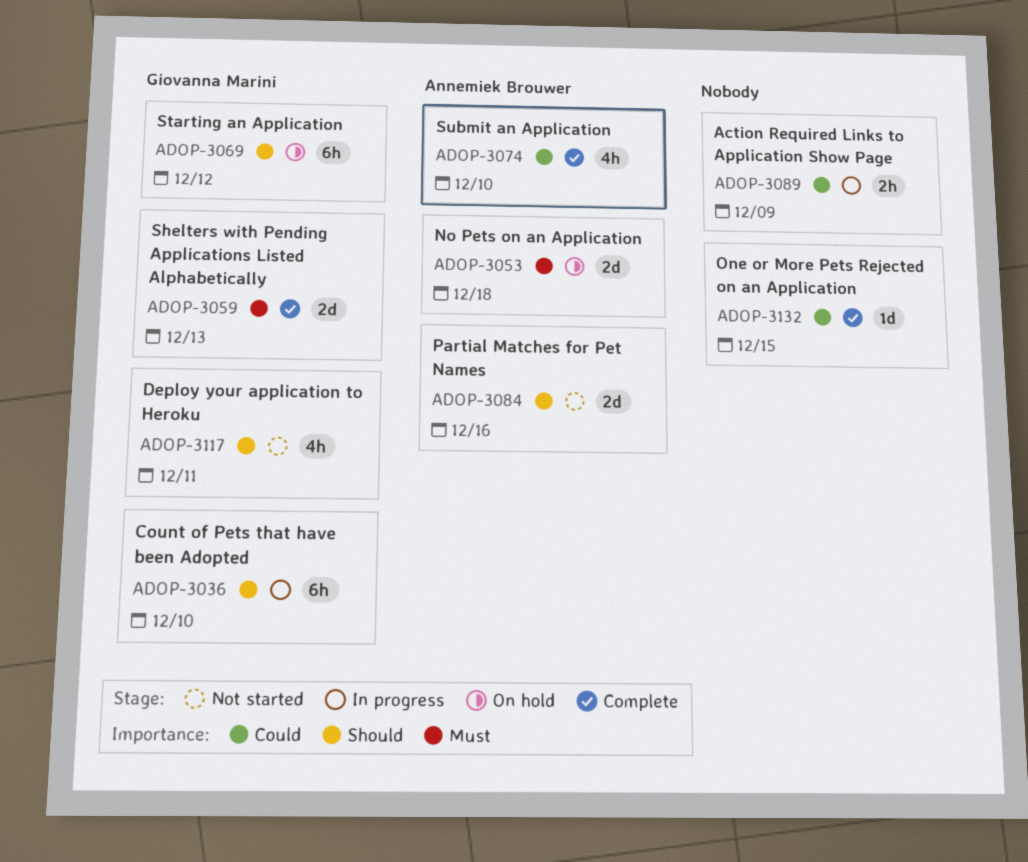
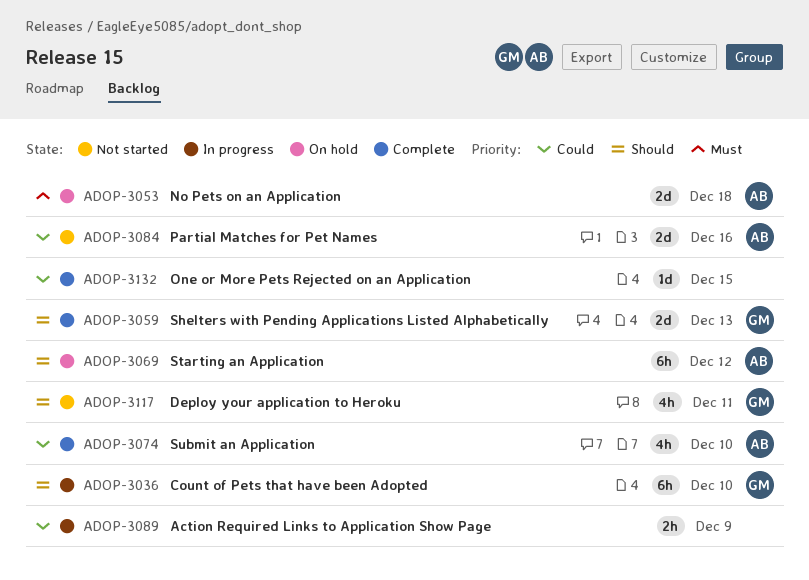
ADOP-3059, priority: Must -> Should
ADOP-3069, owner: Giovanna Marini -> Annemiek Brouwer
ADOP-3084, priority: Should -> Could

